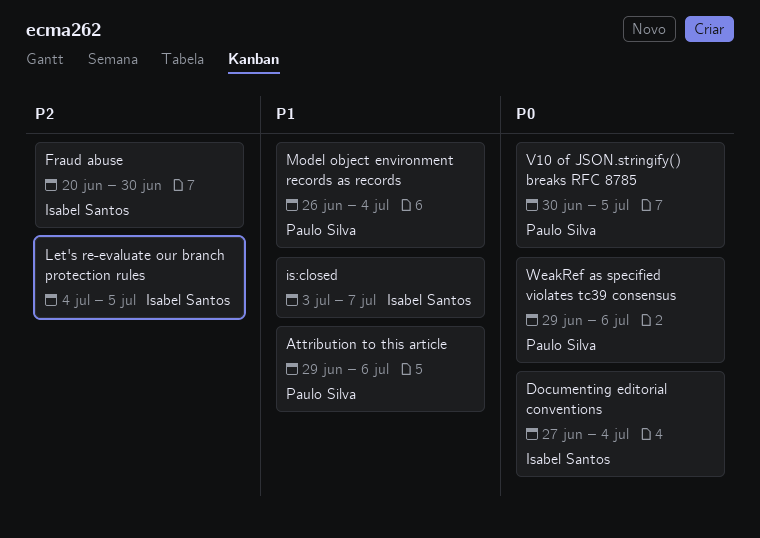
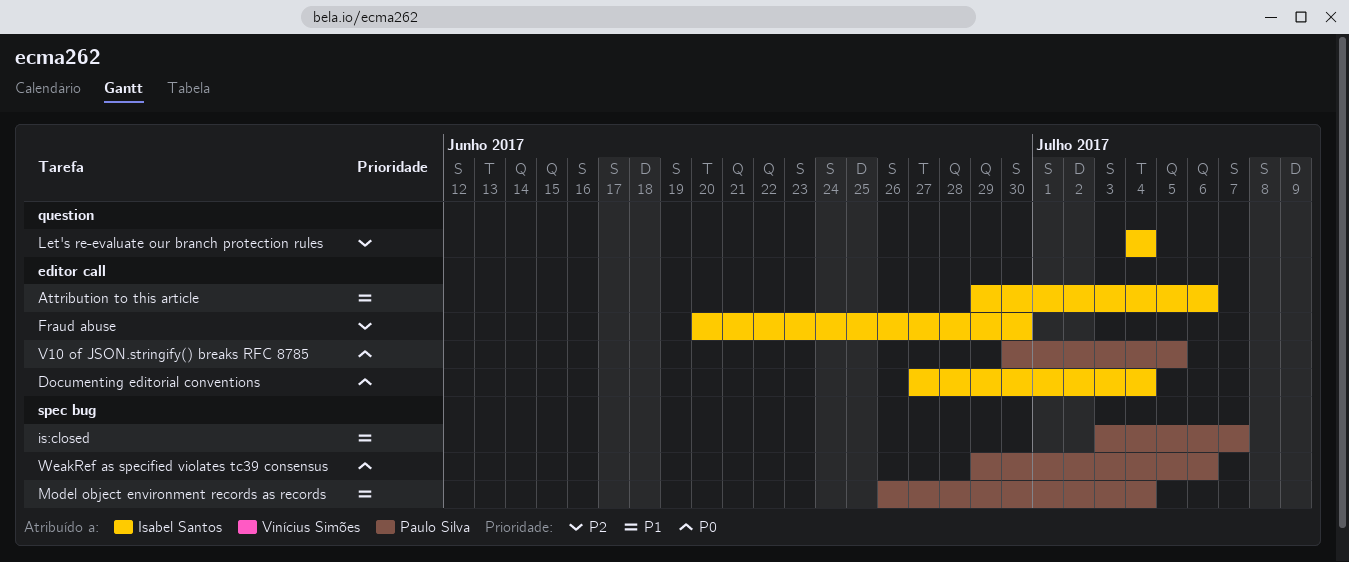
Attribution to this article, owner: Paulo Silva -> Isabel Santos
is:closed, owner: Isabel Santos -> Paulo Silva
Let's re-evaluate our branch protection rules, due: Jul 5 -> Jul 4

